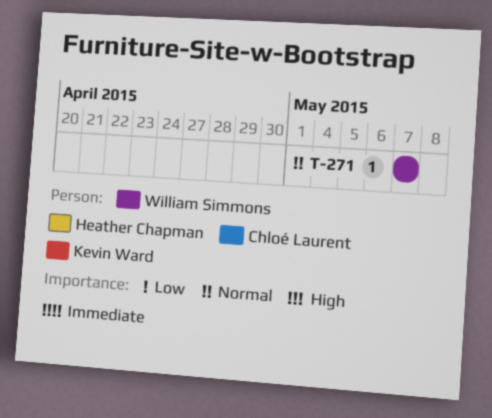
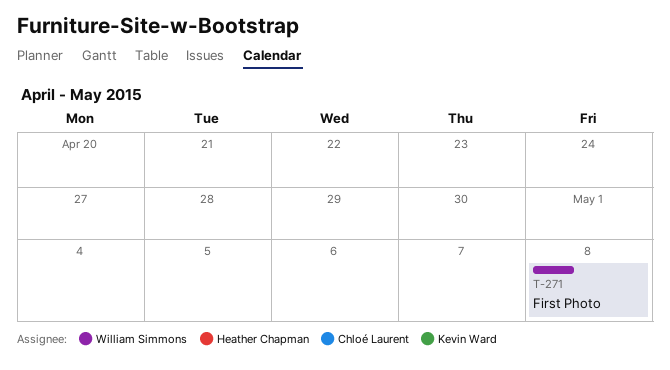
T-271, due: May 7 -> May 8

